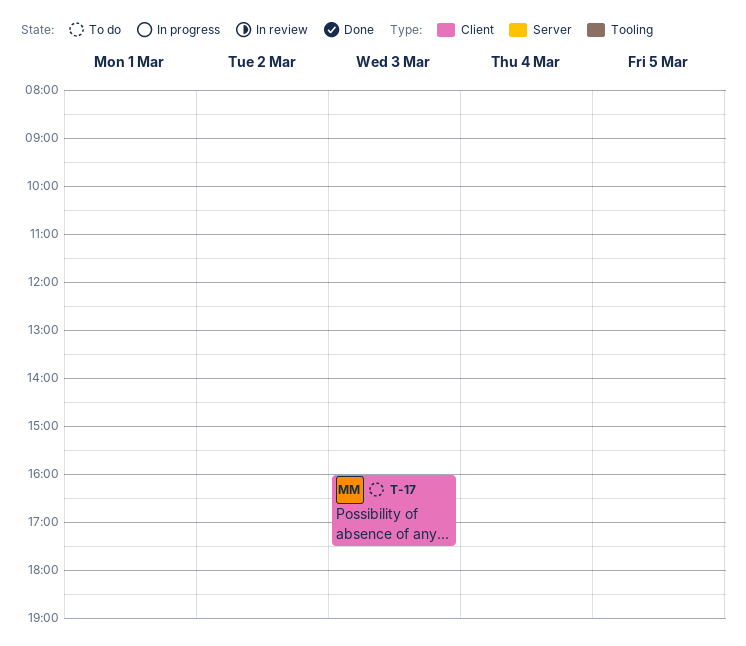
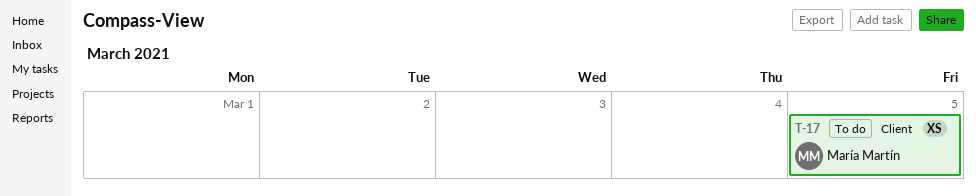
T-17, day: Mar 3 -> Mar 5

